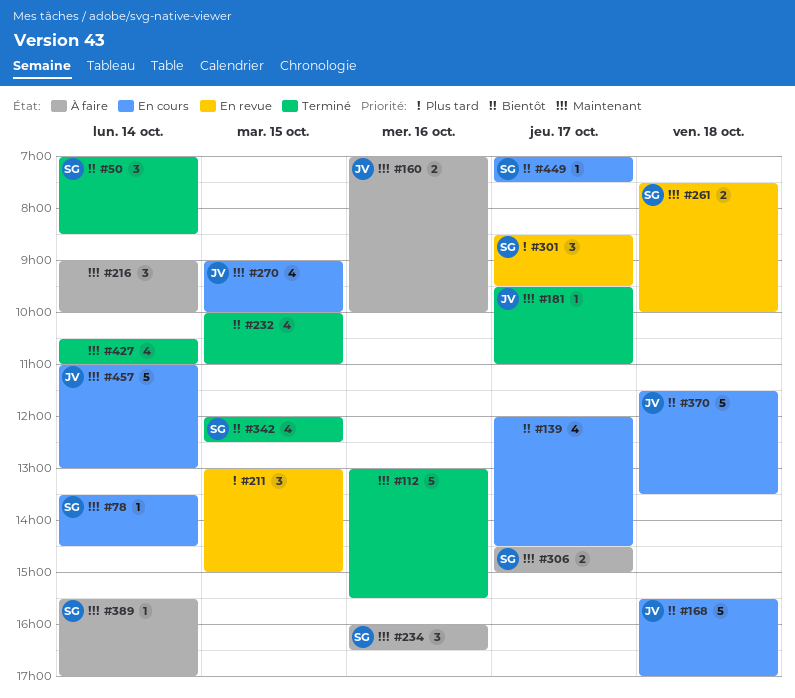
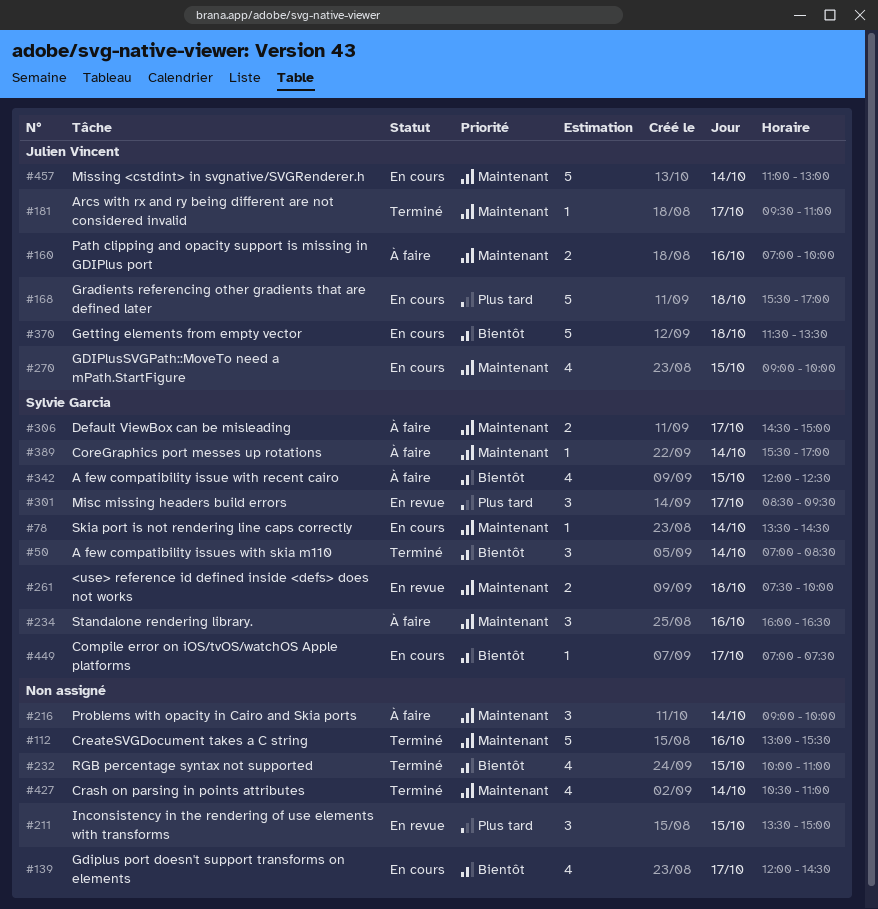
#168, priority: Bientôt -> Plus tard
#211, begins: 13:00 -> 13:30
#342, status: Terminé -> À faire

